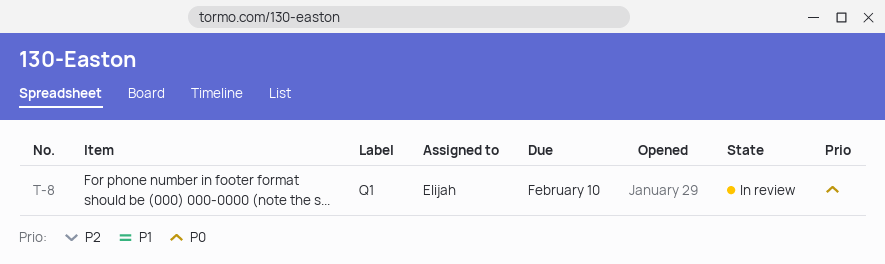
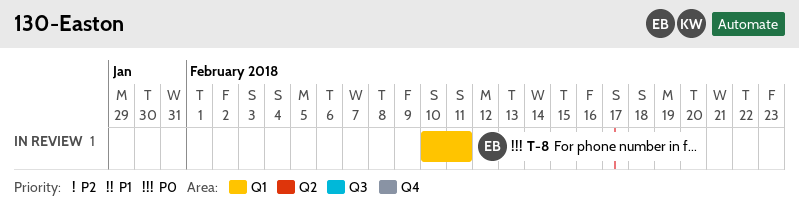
T-8, due: Feb 10 -> Feb 11

